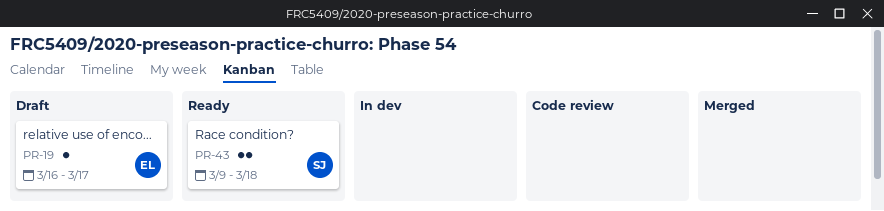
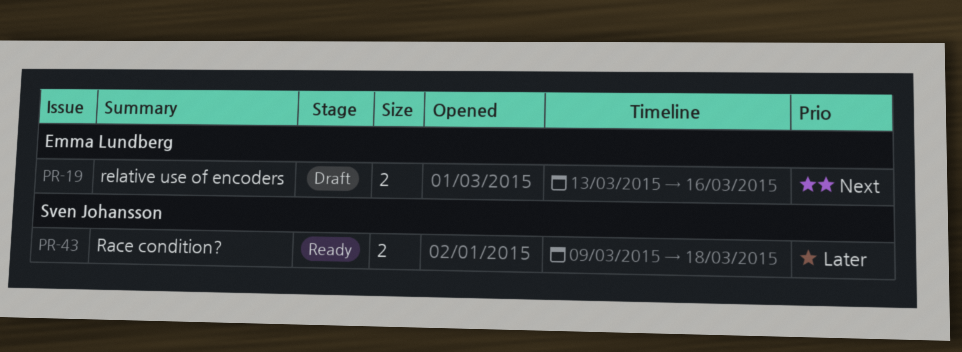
PR-19, estimate: 1 -> 2
PR-19, start: Mar 16 -> Mar 13
PR-19, due: Mar 17 -> Mar 16

